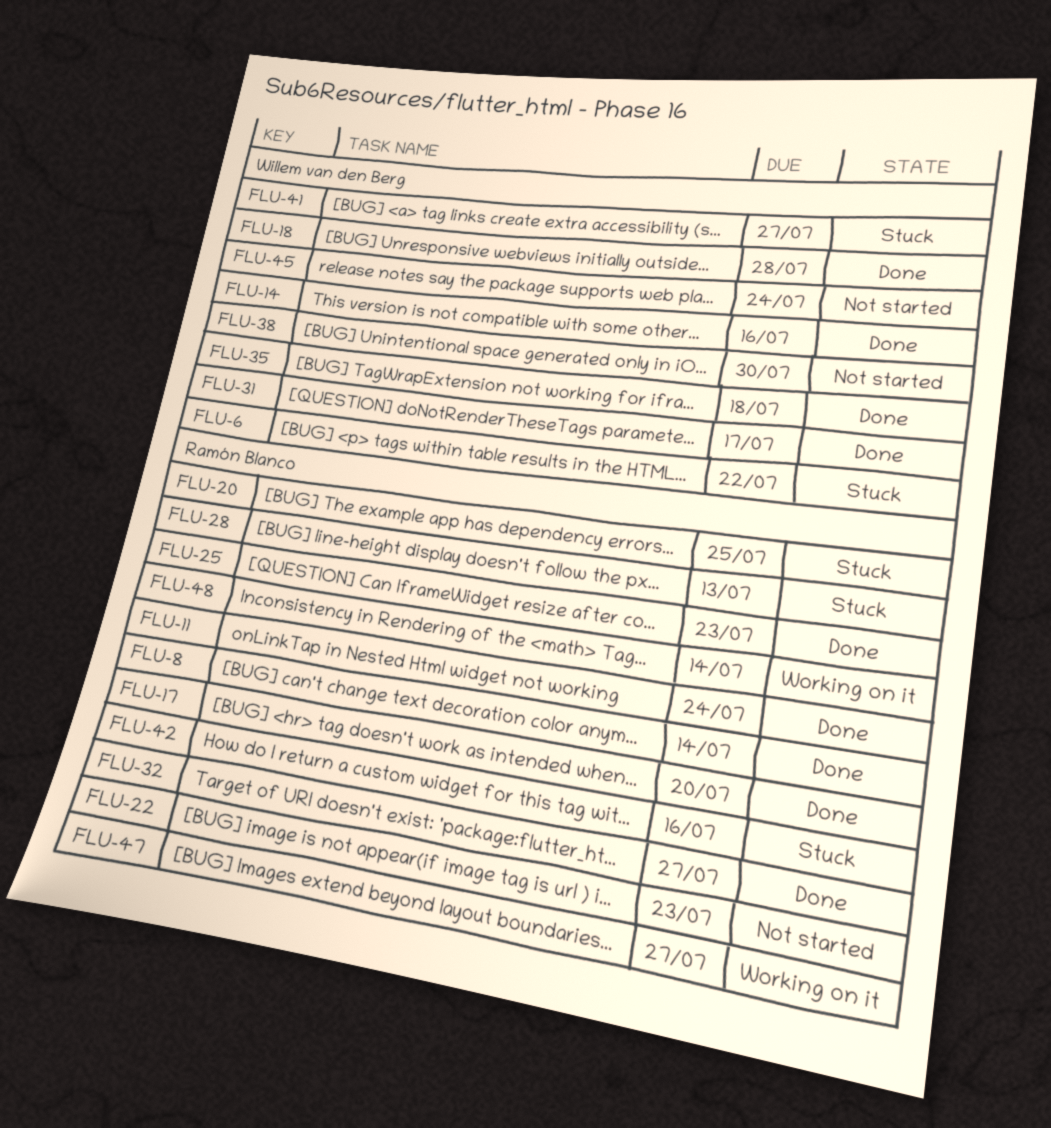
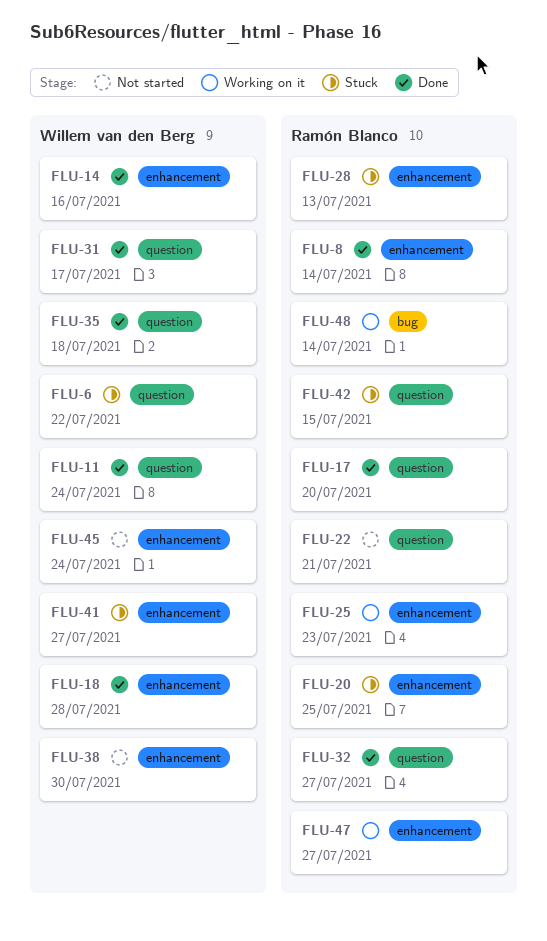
FLU-11, owner: Ramón Blanco -> Willem van den Berg
FLU-22, due: Jul 23 -> Jul 21
FLU-25, status: Done -> Working on it
FLU-42, due: Jul 16 -> Jul 15

